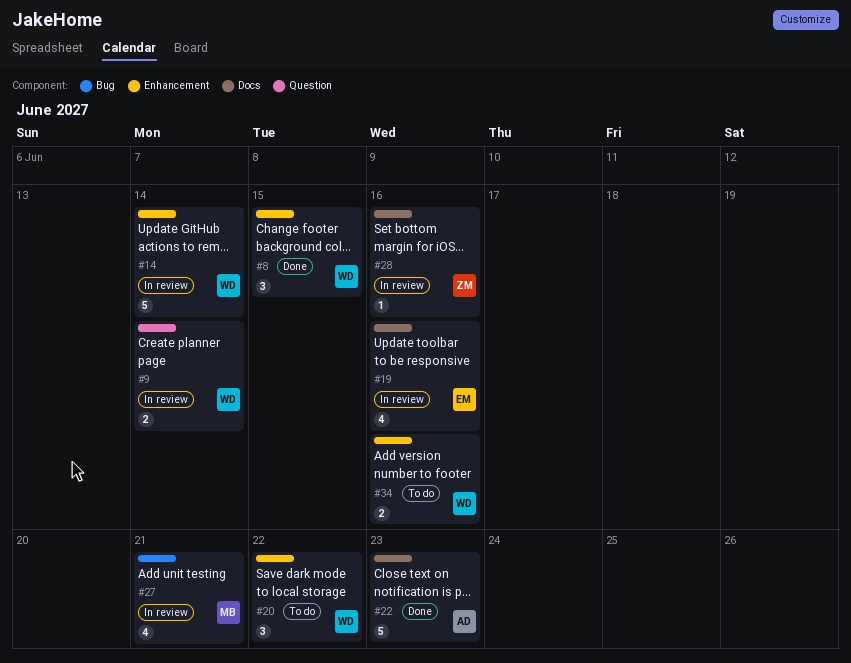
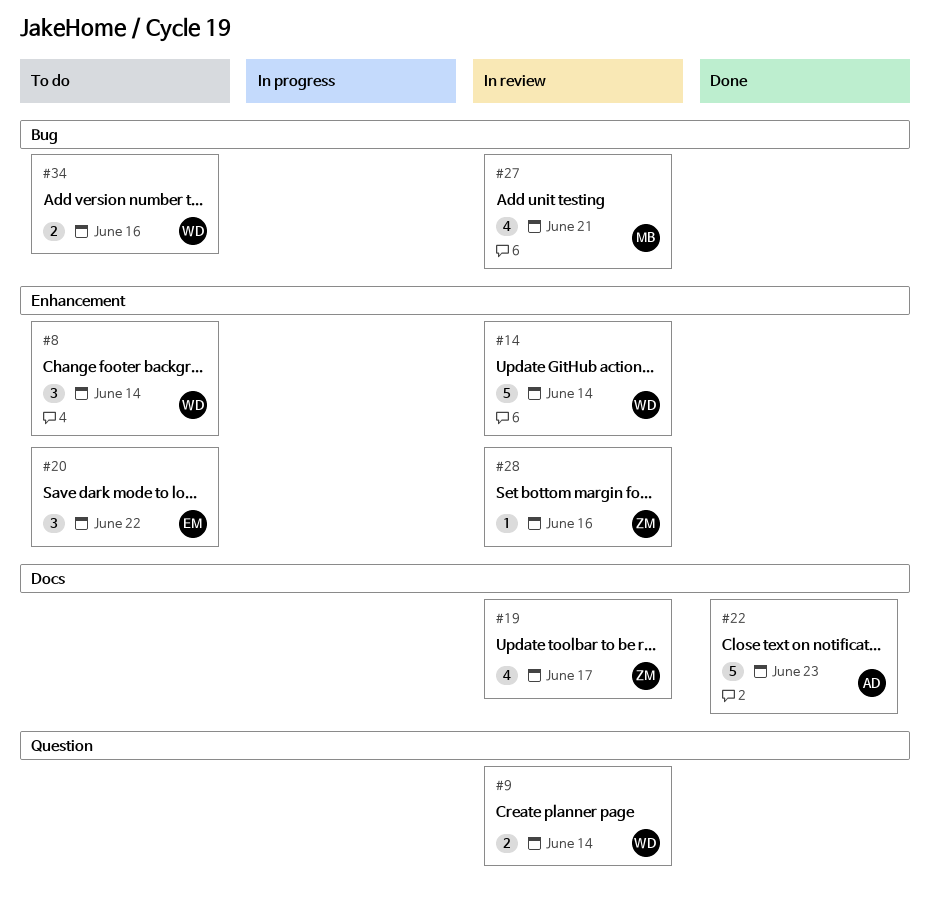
#8, status: Done -> To do
#8, due: Jun 15 -> Jun 14
#19, owner: EM -> ZM
#19, due: Jun 16 -> Jun 17
#20, owner: WD -> EM
#28, label: Docs -> Enhancement
#34, label: Enhancement -> Bug

